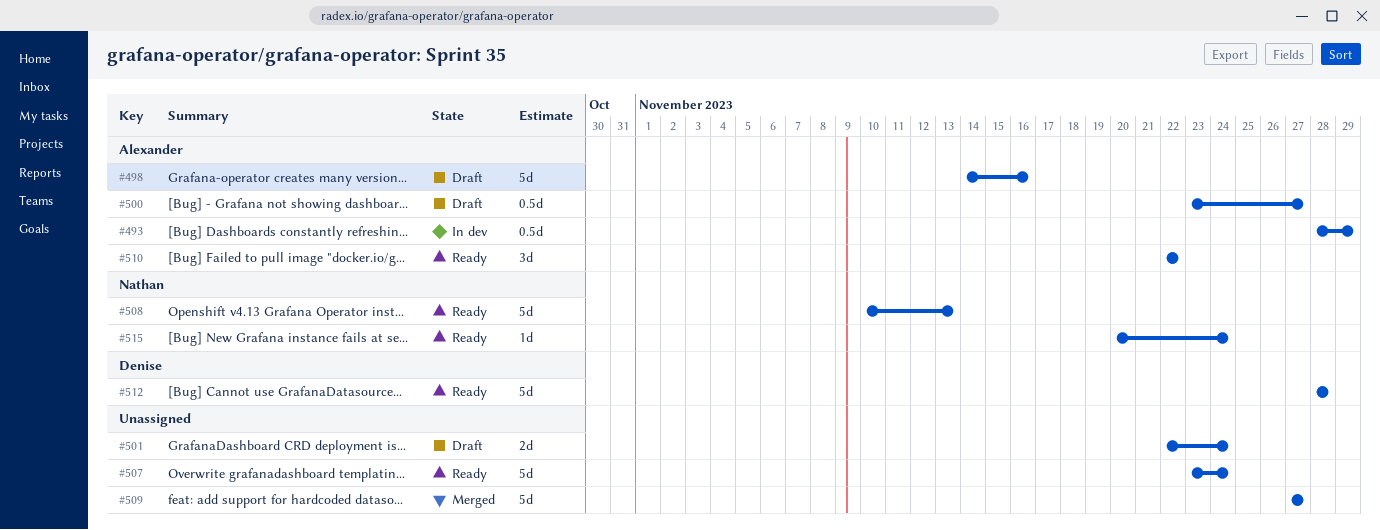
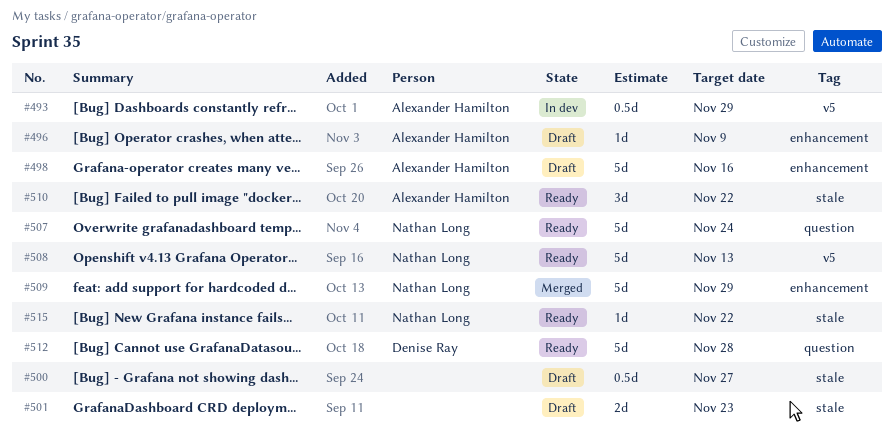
#496: none -> present
#500, owner: Alexander Hamilton -> none
#501, due: Nov 24 -> Nov 23
#507, owner: none -> Nathan Long
#509, owner: none -> Nathan Long
#509, due: Nov 27 -> Nov 29
#515, due: Nov 24 -> Nov 22

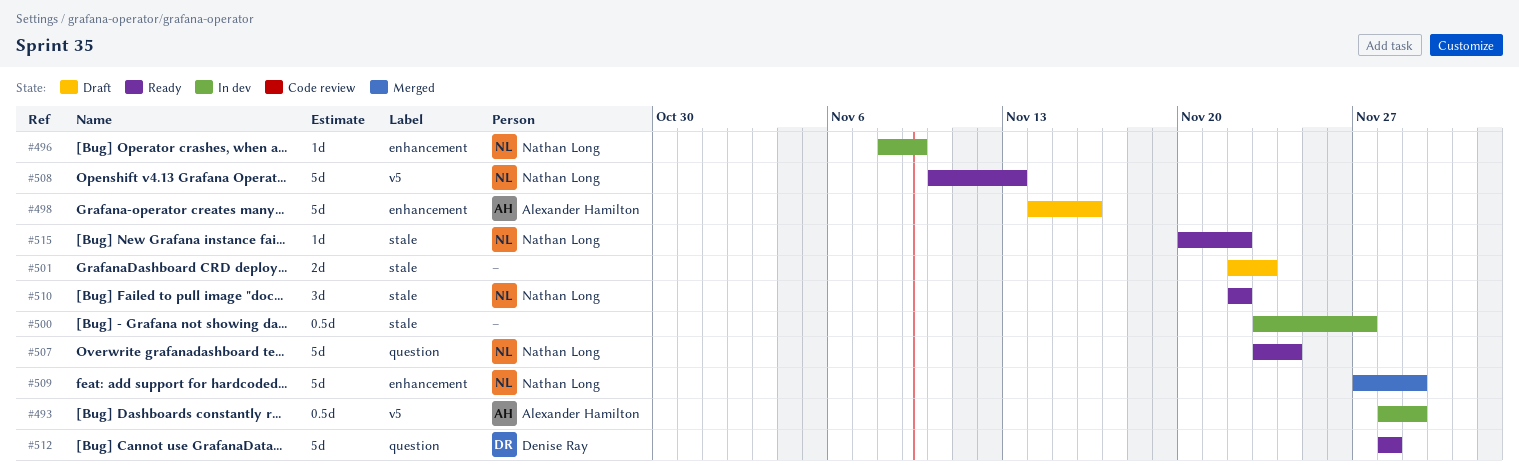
#496, status: Draft -> In dev
#496, owner: Alexander Hamilton -> Nathan Long
#500, status: Draft -> In dev
#510, owner: Alexander Hamilton -> Nathan Long

